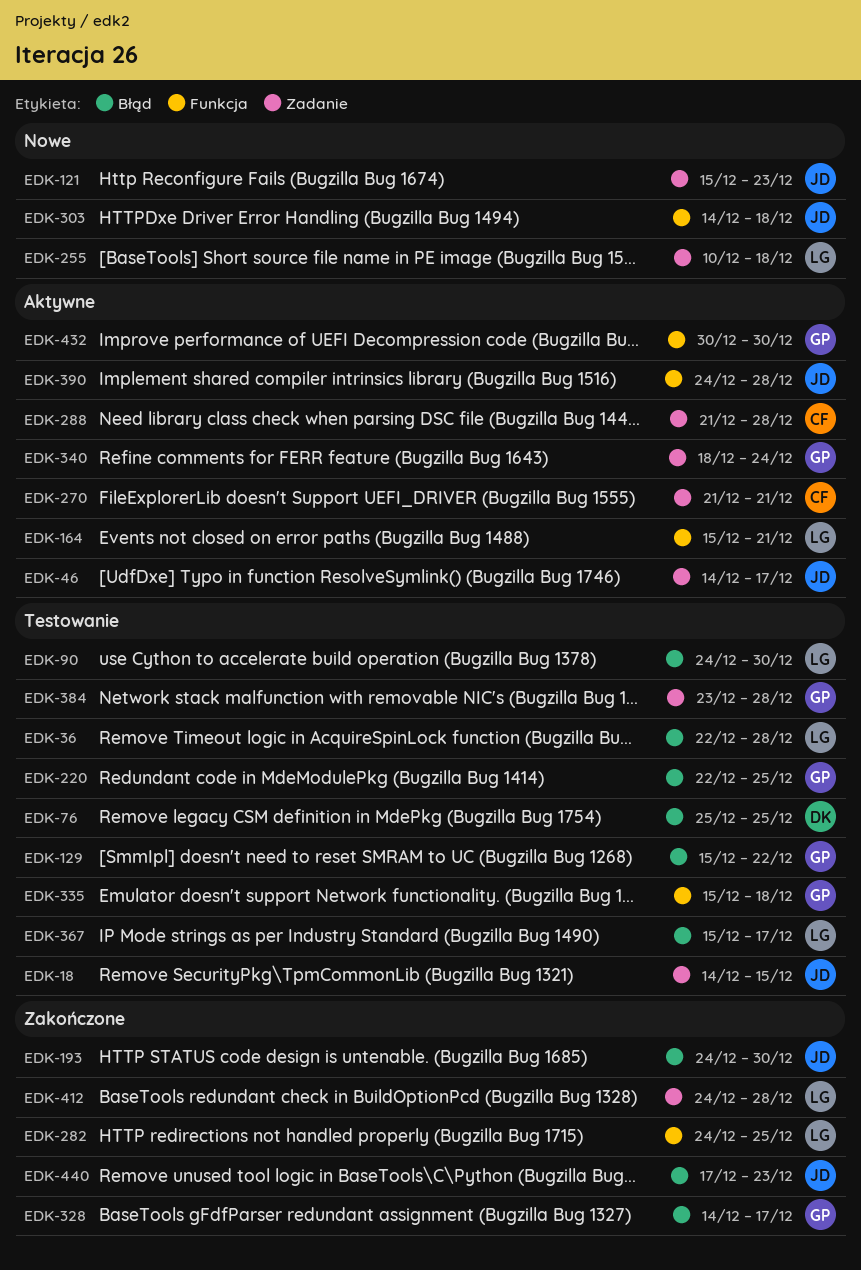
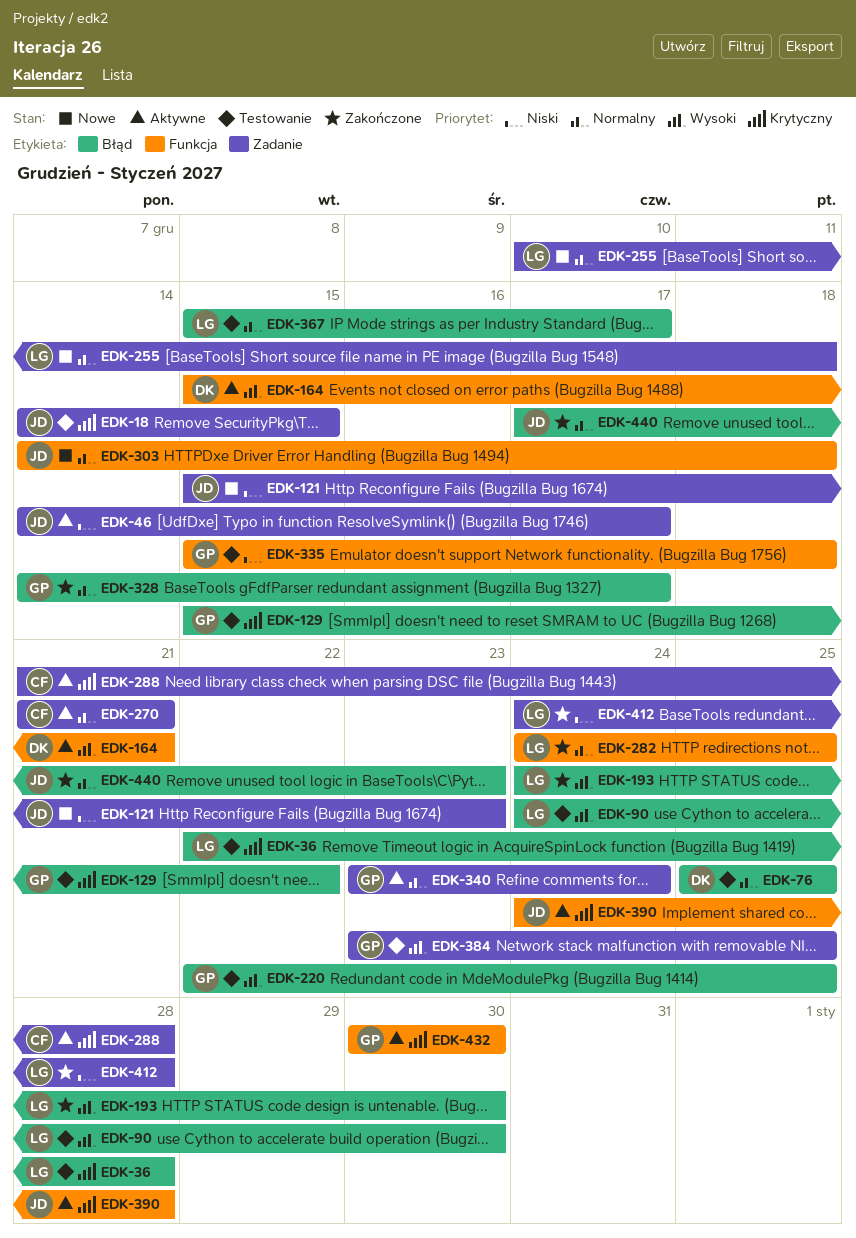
EDK-164, owner: LG -> DK
EDK-193, owner: JD -> LG
EDK-340, start: Dec 18 -> Dec 23
EDK-384, due: Dec 28 -> Dec 25

